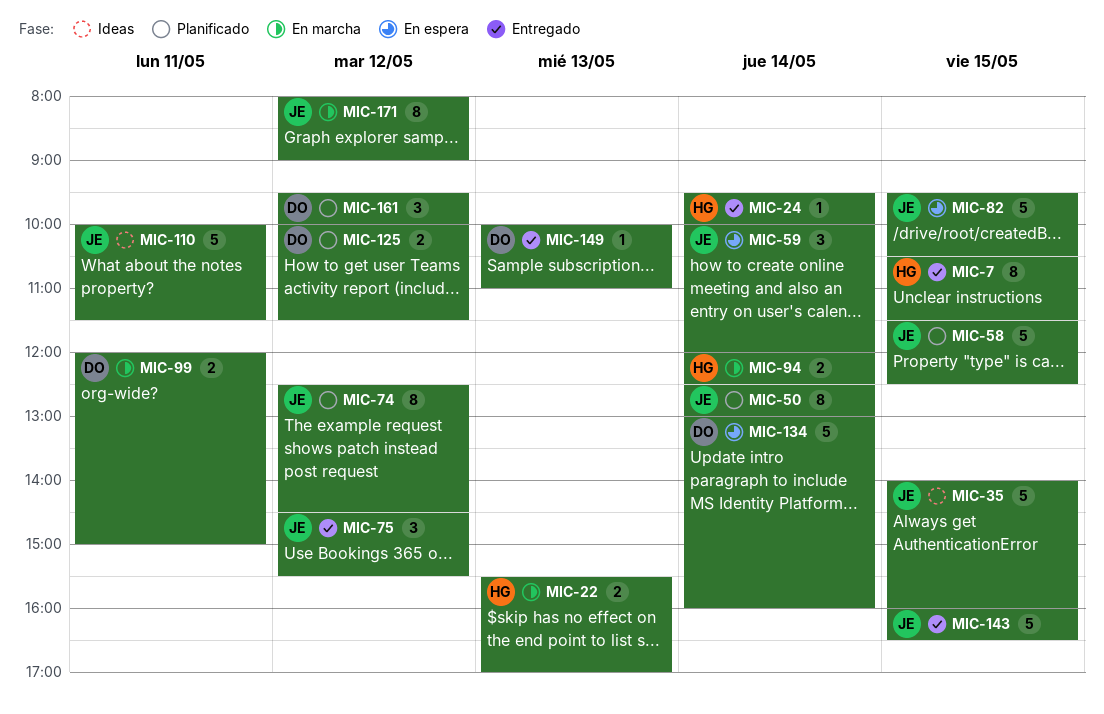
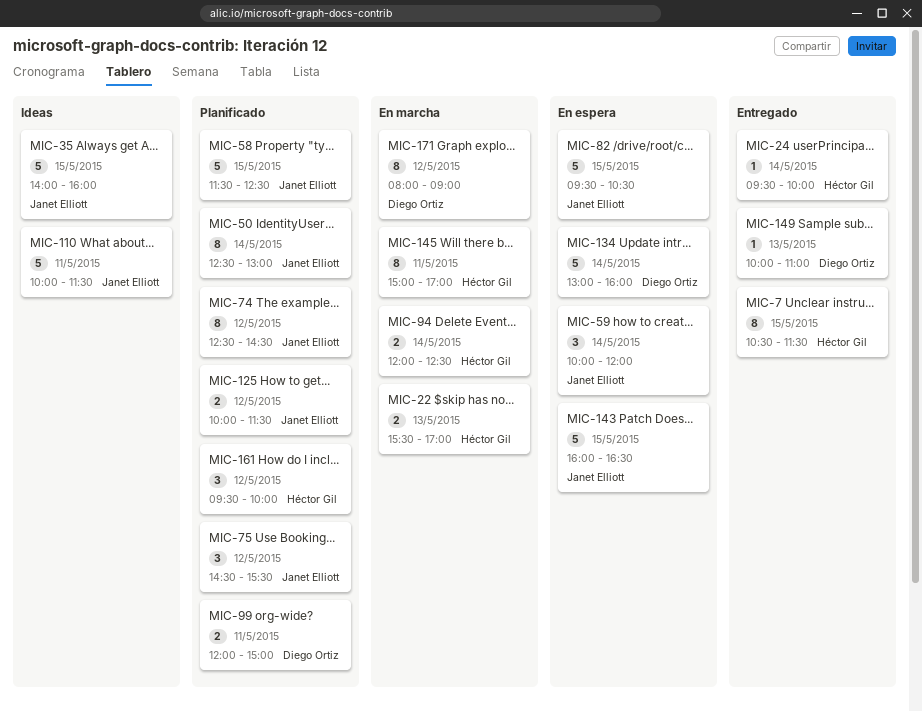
MIC-75, status: Entregado -> Planificado
MIC-99, status: En marcha -> Planificado
MIC-125, owner: Diego Ortiz -> Janet Elliott
MIC-143, status: Entregado -> En espera
MIC-145: none -> present
MIC-161, owner: Diego Ortiz -> Héctor Gil
MIC-171, owner: Janet Elliott -> Diego Ortiz

